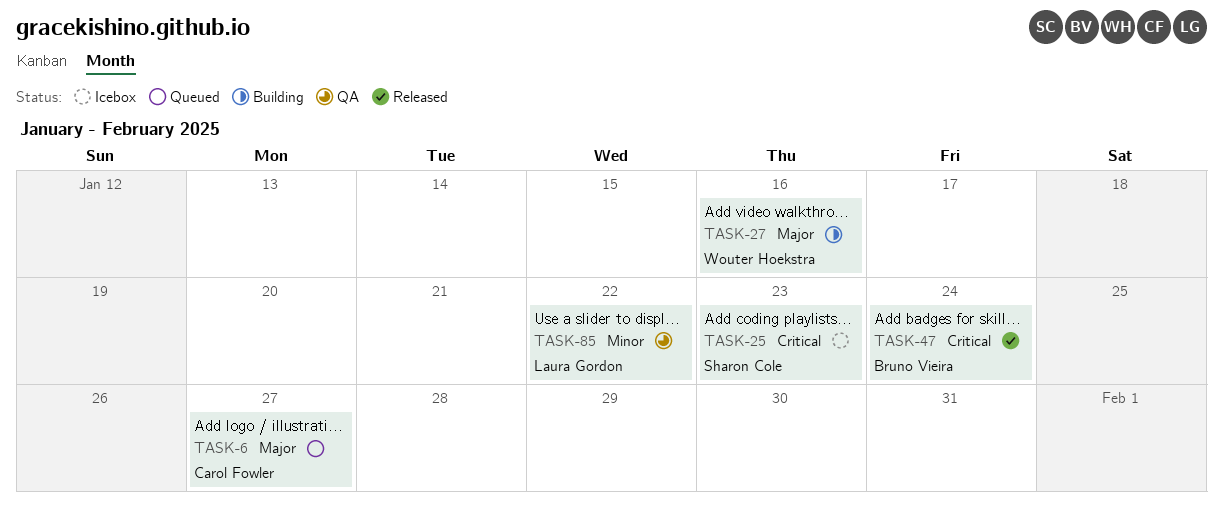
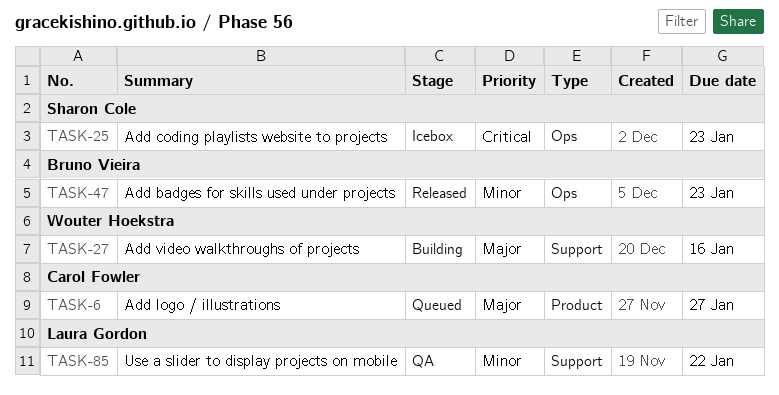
TASK-47, priority: Critical -> Minor
TASK-47, due: Jan 24 -> Jan 23

